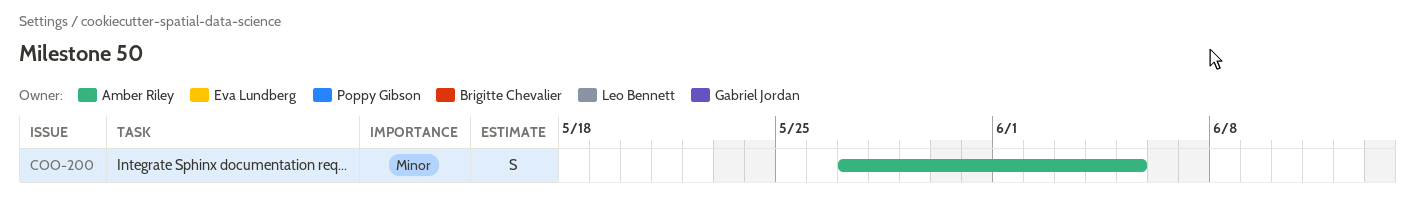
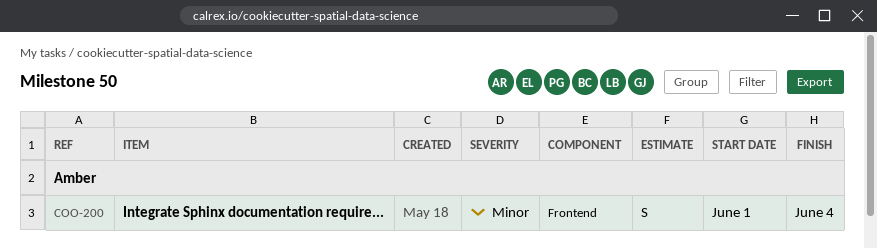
COO-200, start: May 27 -> Jun 1
COO-200, due: Jun 5 -> Jun 4

